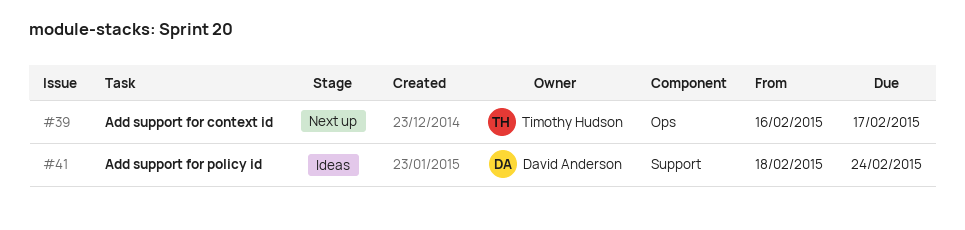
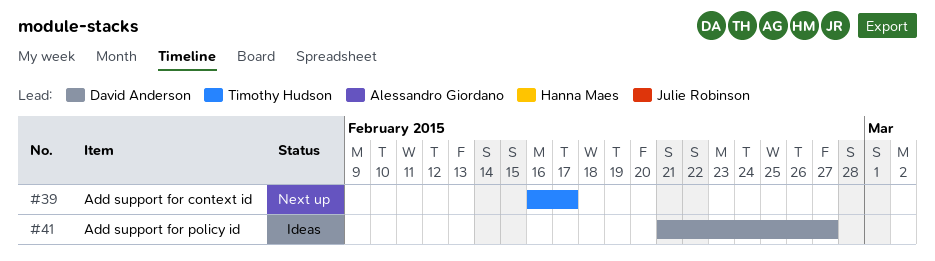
#41, start: Feb 18 -> Feb 21
#41, due: Feb 24 -> Feb 27

